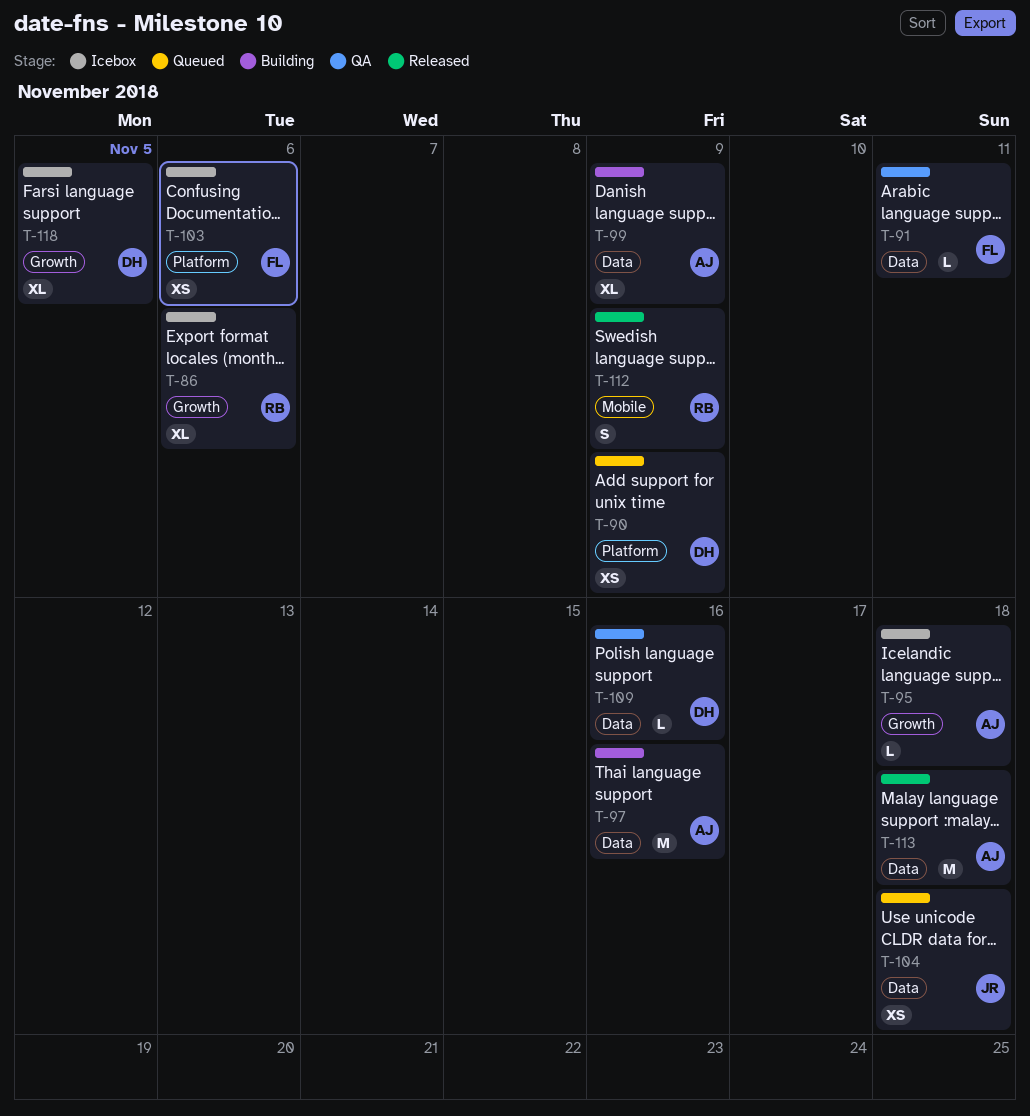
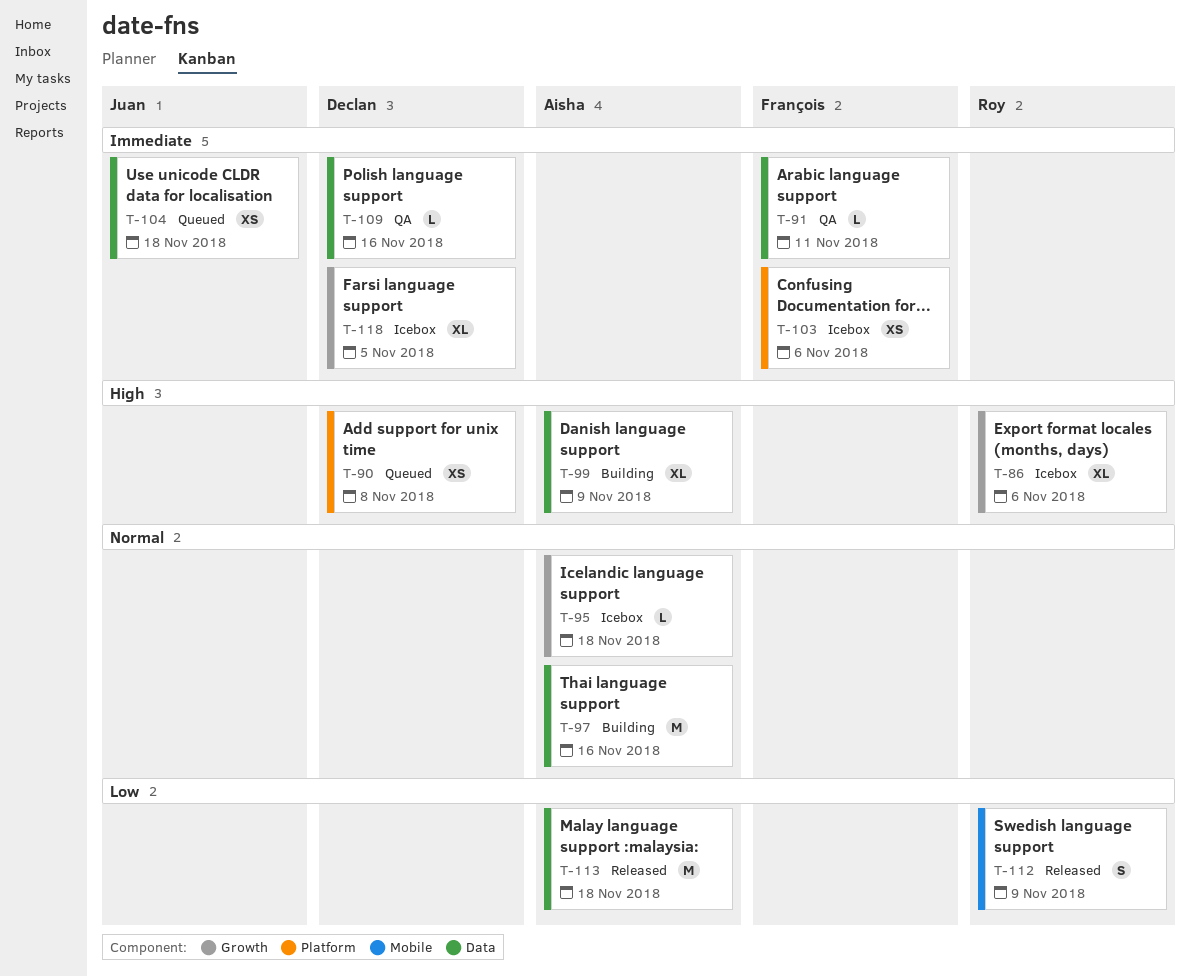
T-90, due: Nov 9 -> Nov 8

